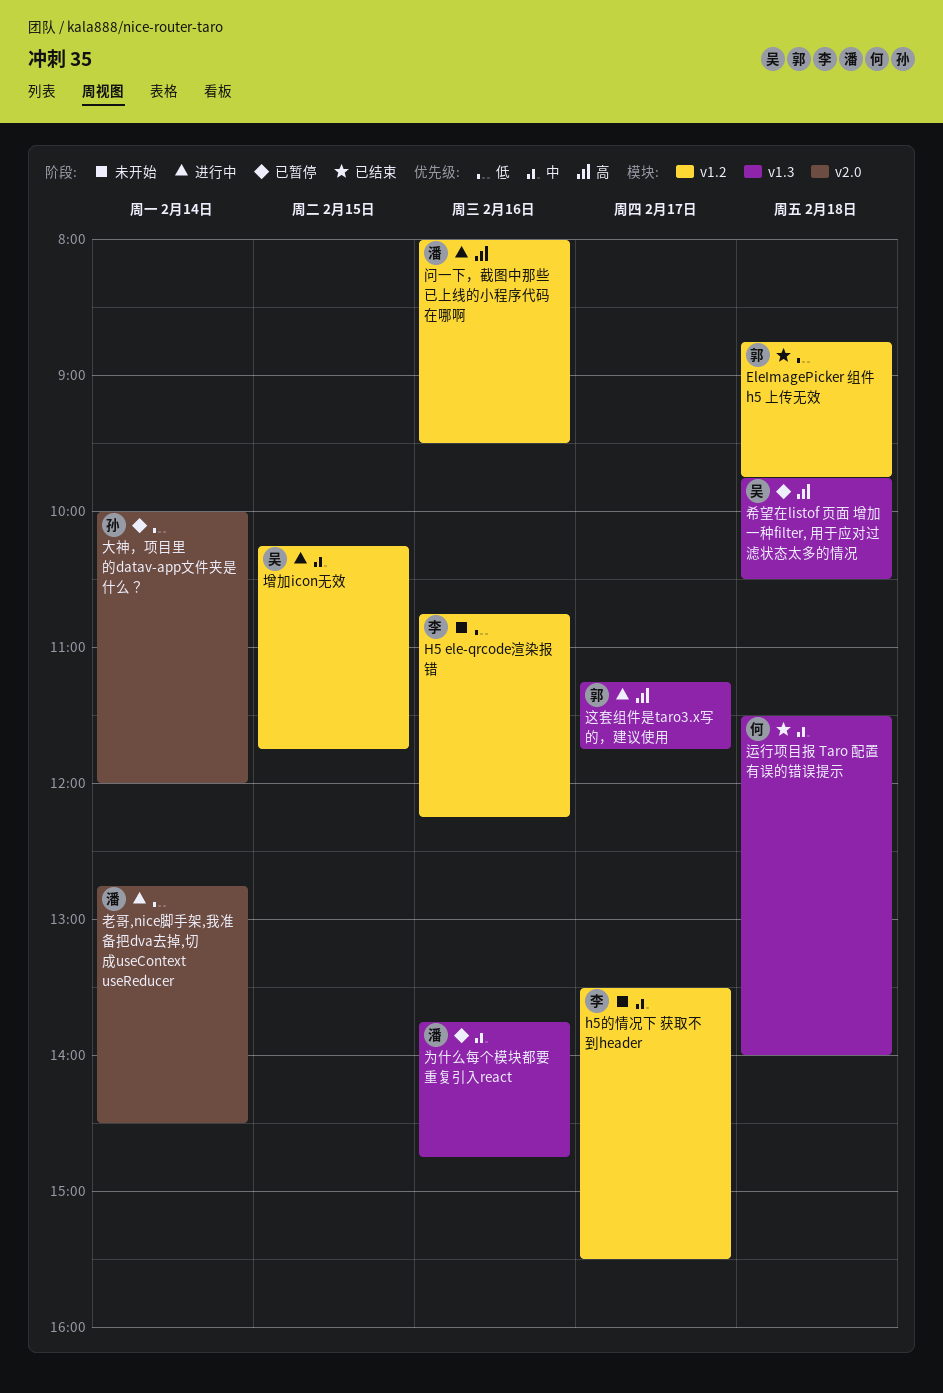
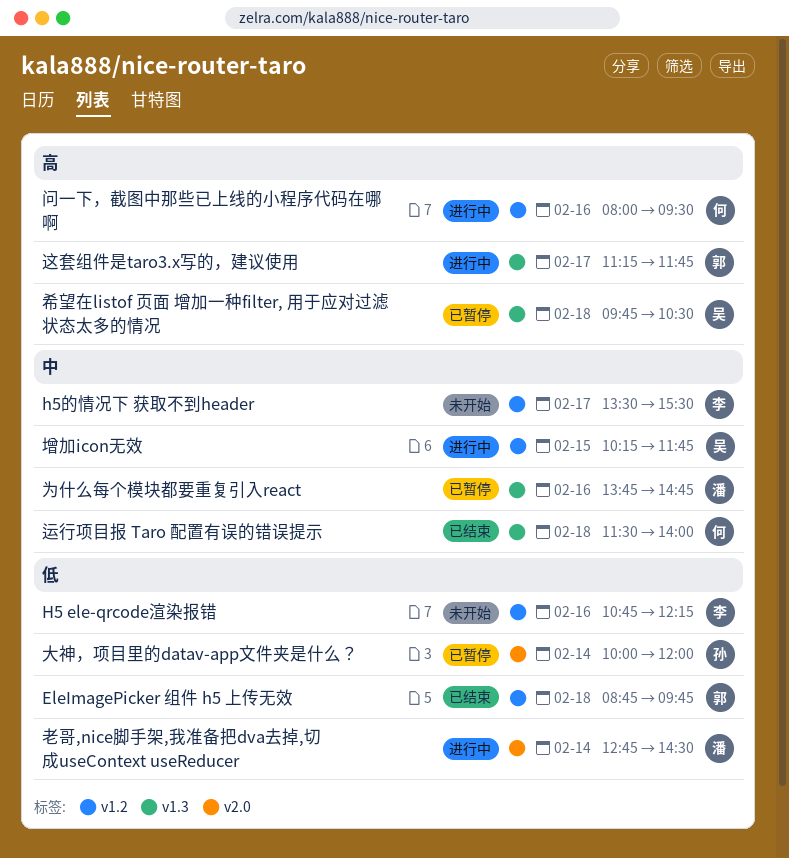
问一下，截图中那些已上线的小程序代码在哪啊, owner: 潘 -> 何

